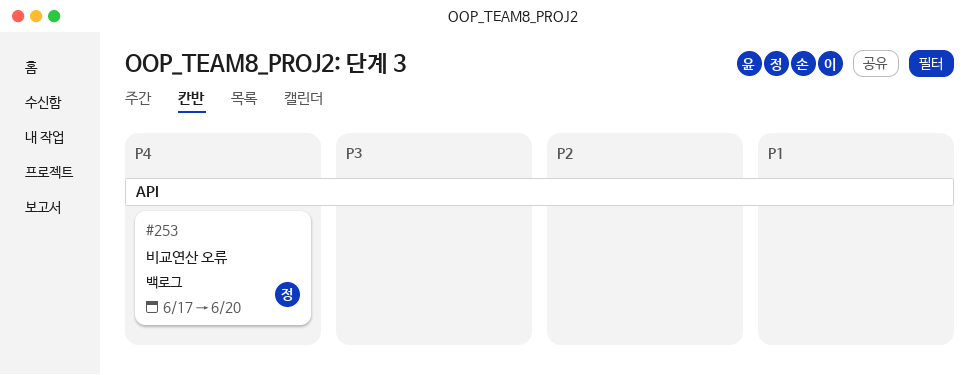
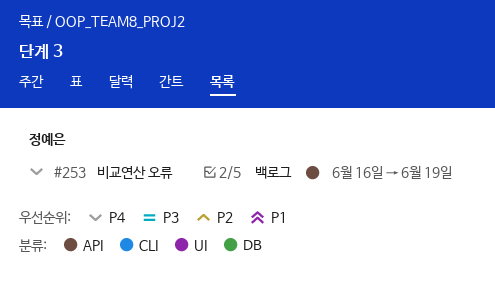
#253, start: Jun 17 -> Jun 16
#253, due: Jun 20 -> Jun 19

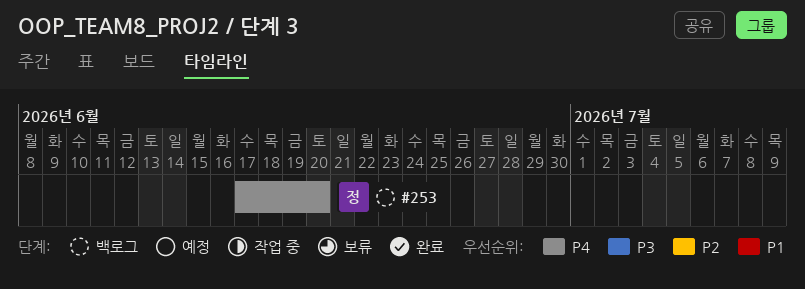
#253, start: Jun 16 -> Jun 17
#253, due: Jun 19 -> Jun 20

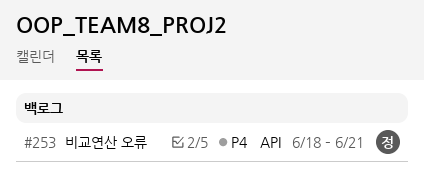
#253, start: Jun 17 -> Jun 18
#253, due: Jun 20 -> Jun 21

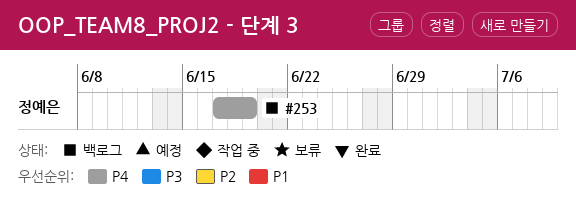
#253, start: Jun 18 -> Jun 17
#253, due: Jun 21 -> Jun 19

